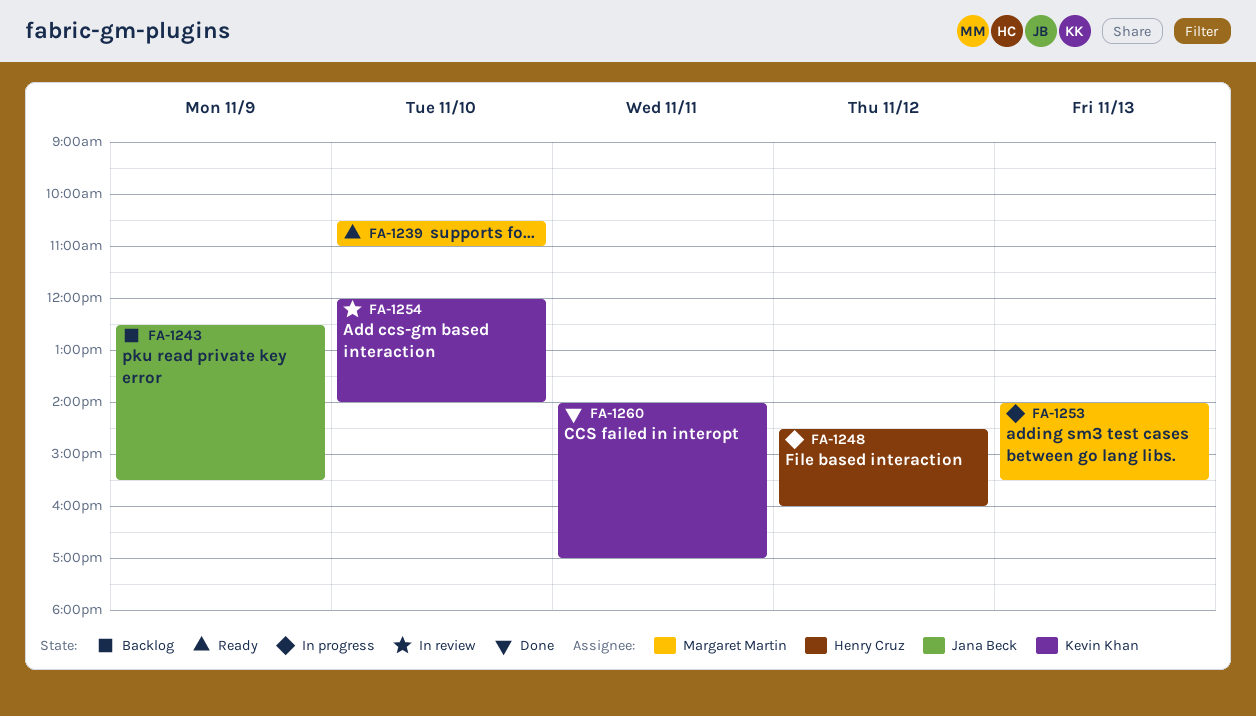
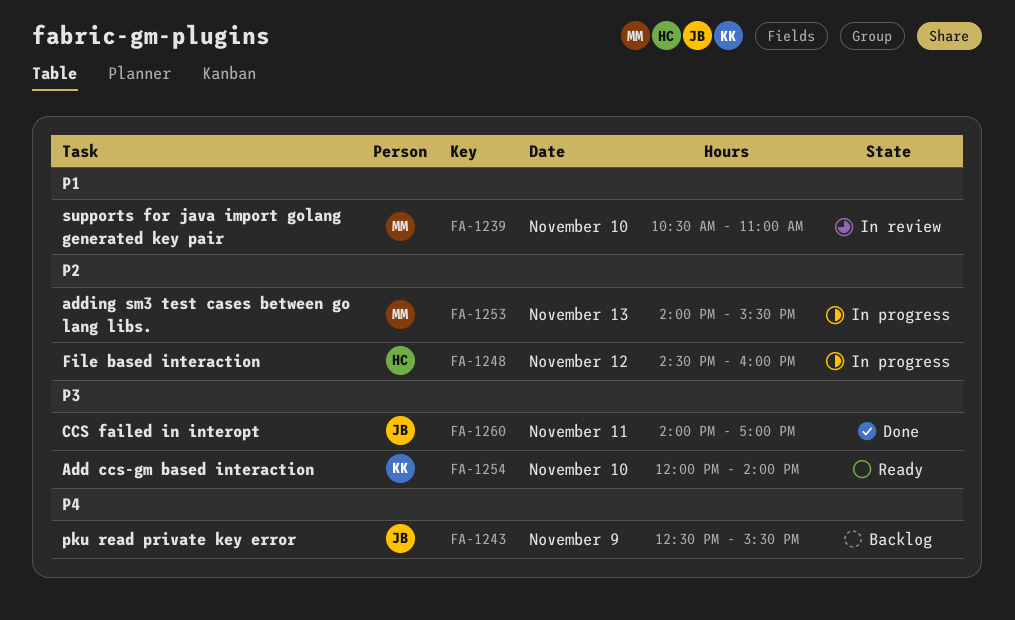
FA-1239, status: Ready -> In review
FA-1254, status: In review -> Ready
FA-1260, owner: Kevin Khan -> Jana Beck

